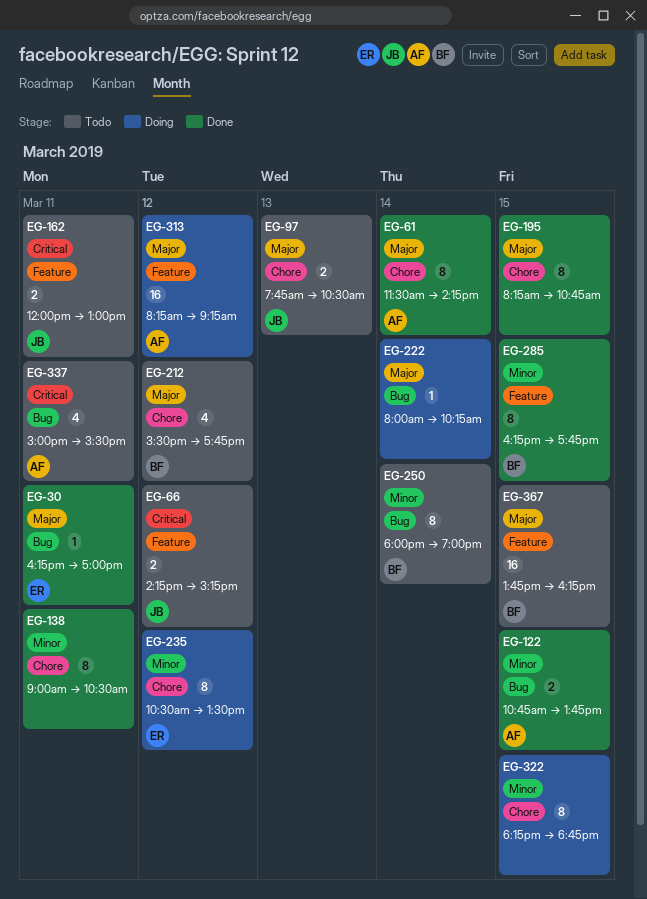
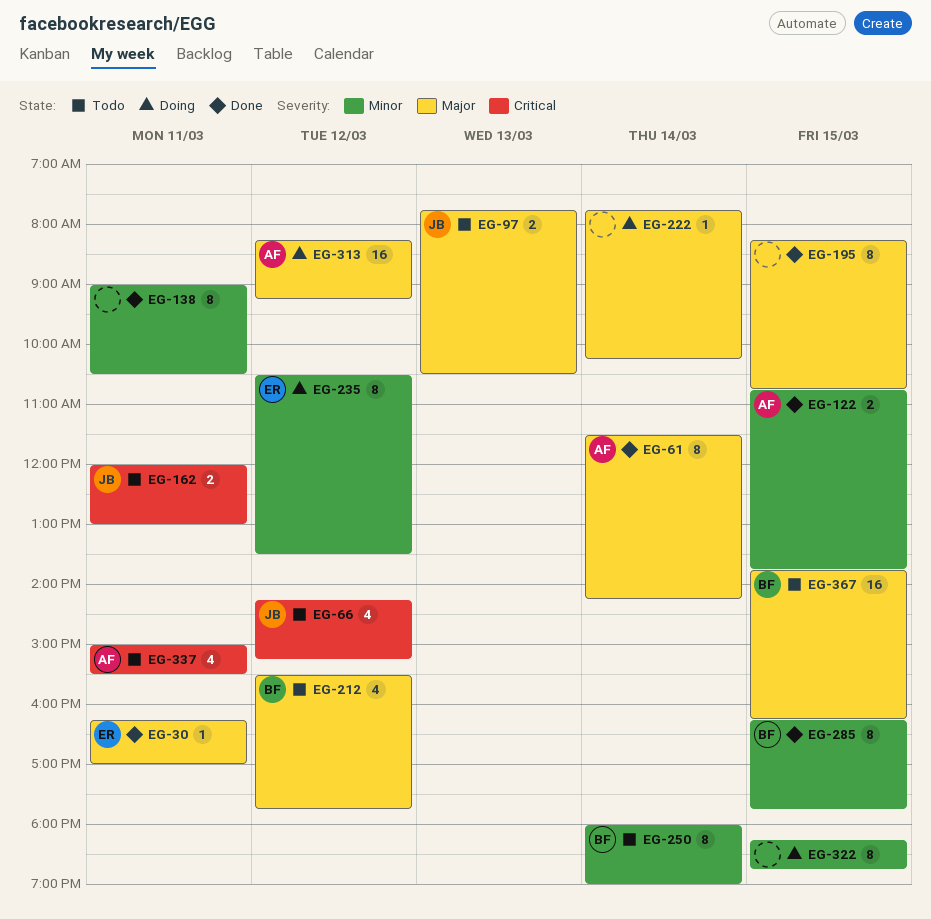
EG-66, estimate: 2 -> 4
EG-222, begins: 08:00 -> 07:45

